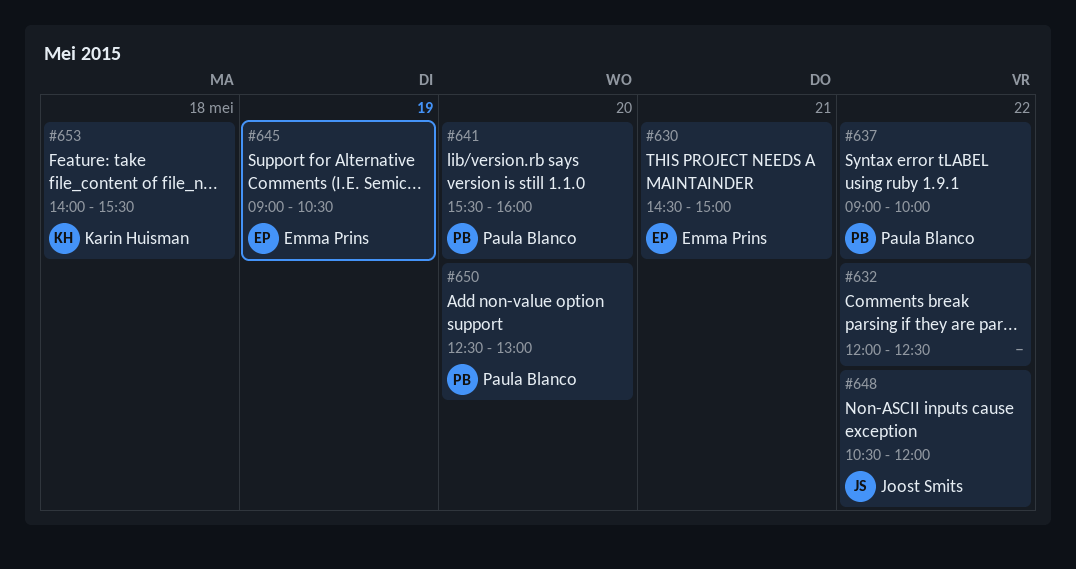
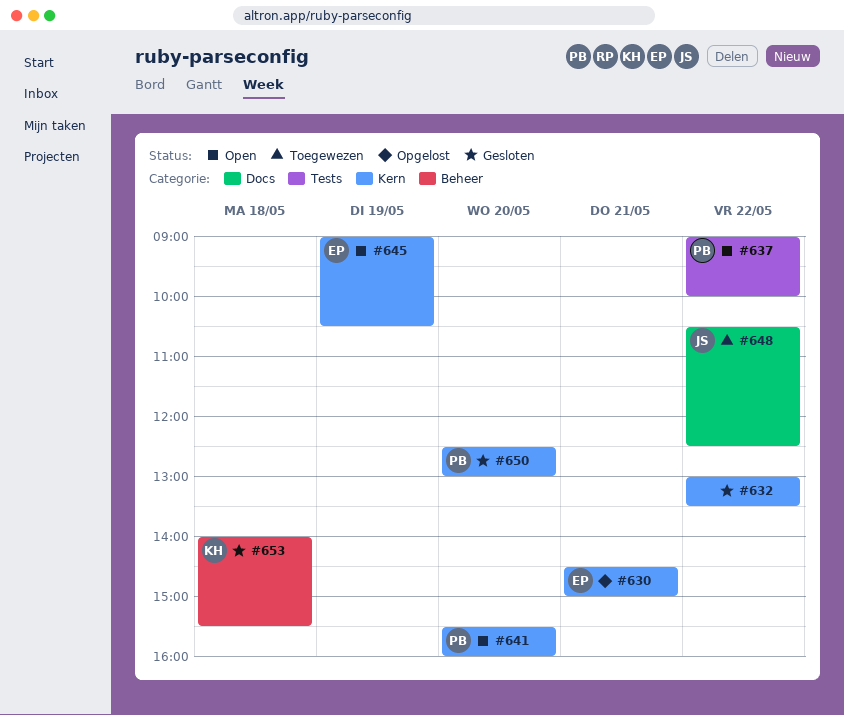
#632, begins: 12:00 -> 13:00
#632, ends: 12:30 -> 13:30
#648, ends: 12:00 -> 12:30

